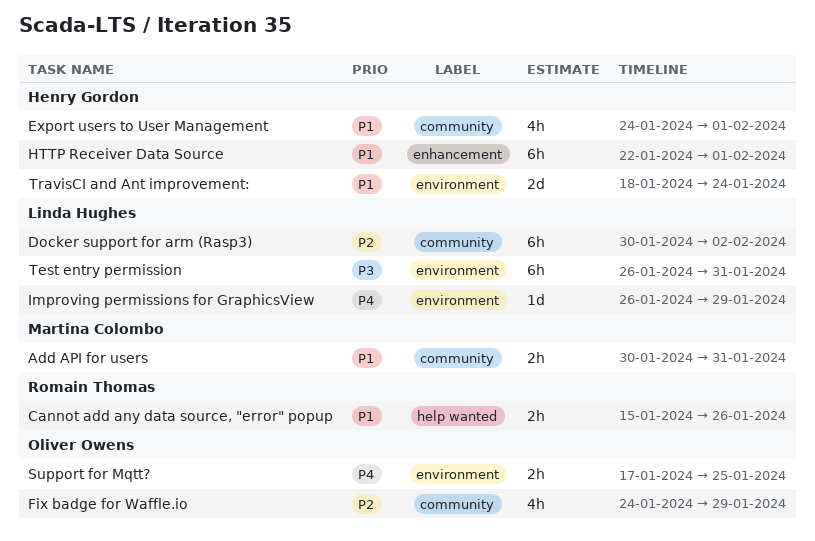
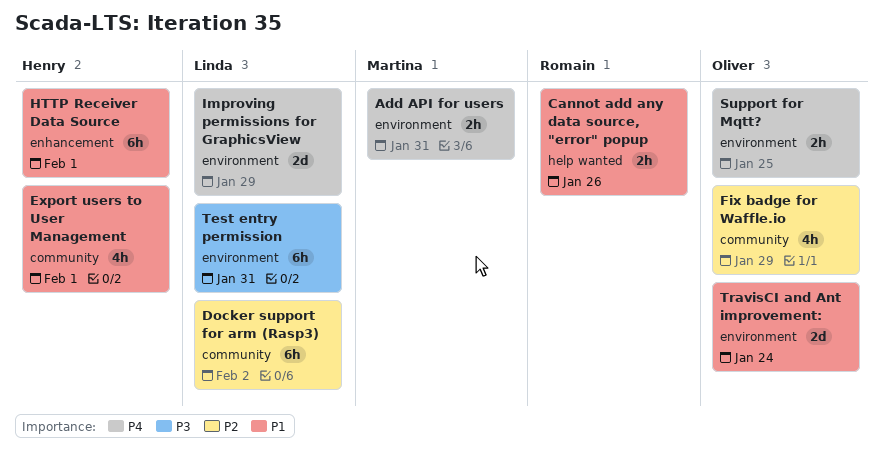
Add API for users, priority: P1 -> P4
Add API for users, label: community -> environment
Improving permissions for GraphicsView, estimate: 1d -> 2d
TravisCI and Ant improvement:, owner: Henry Gordon -> Oliver Owens

